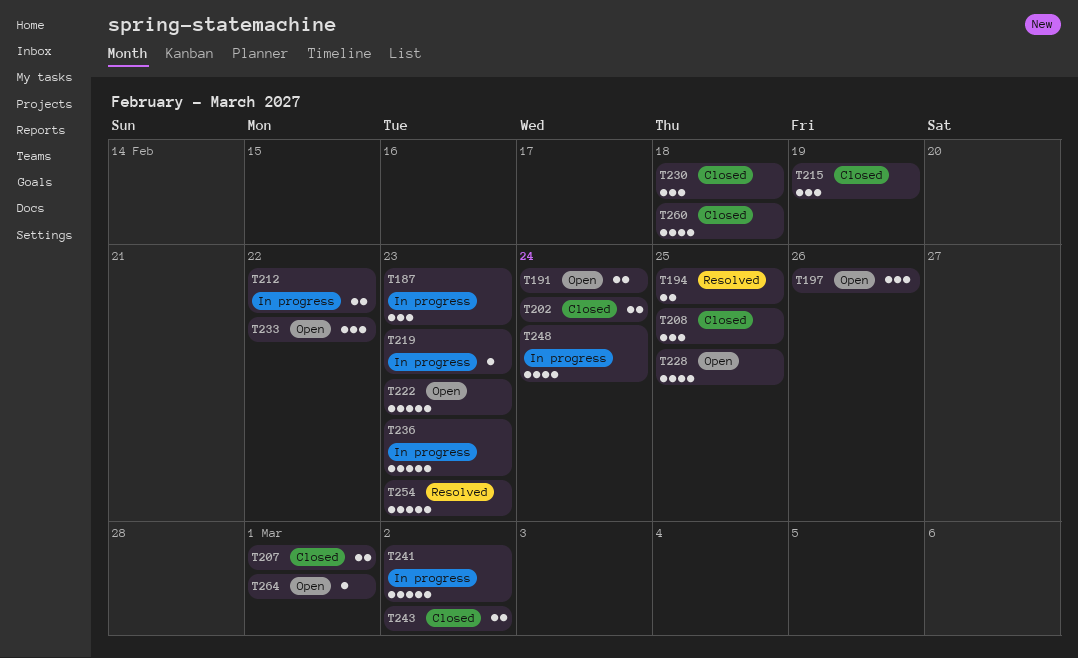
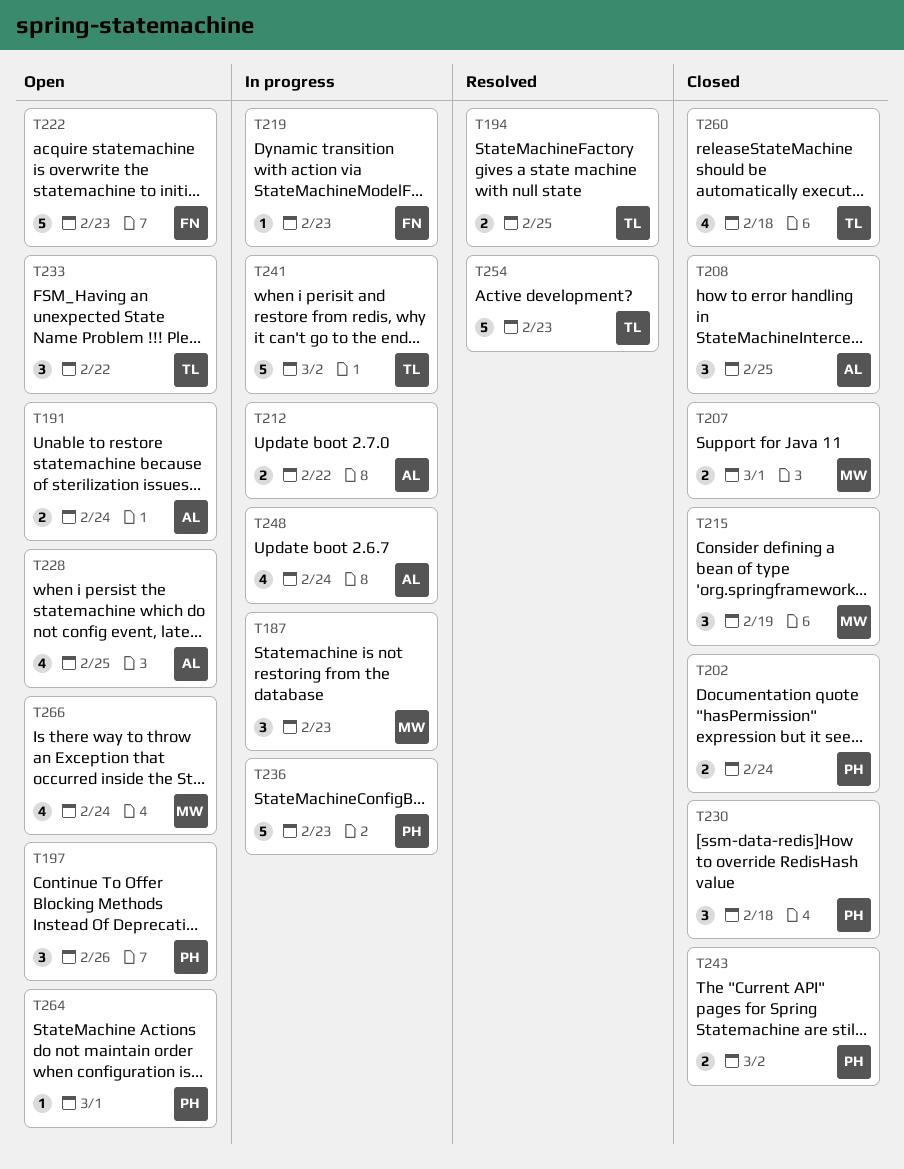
T266: none -> present

